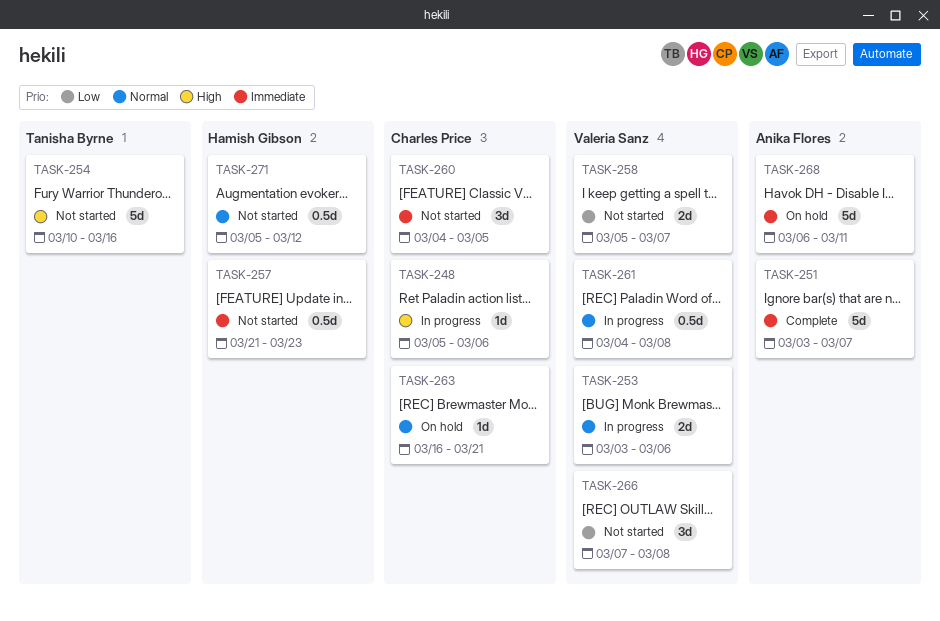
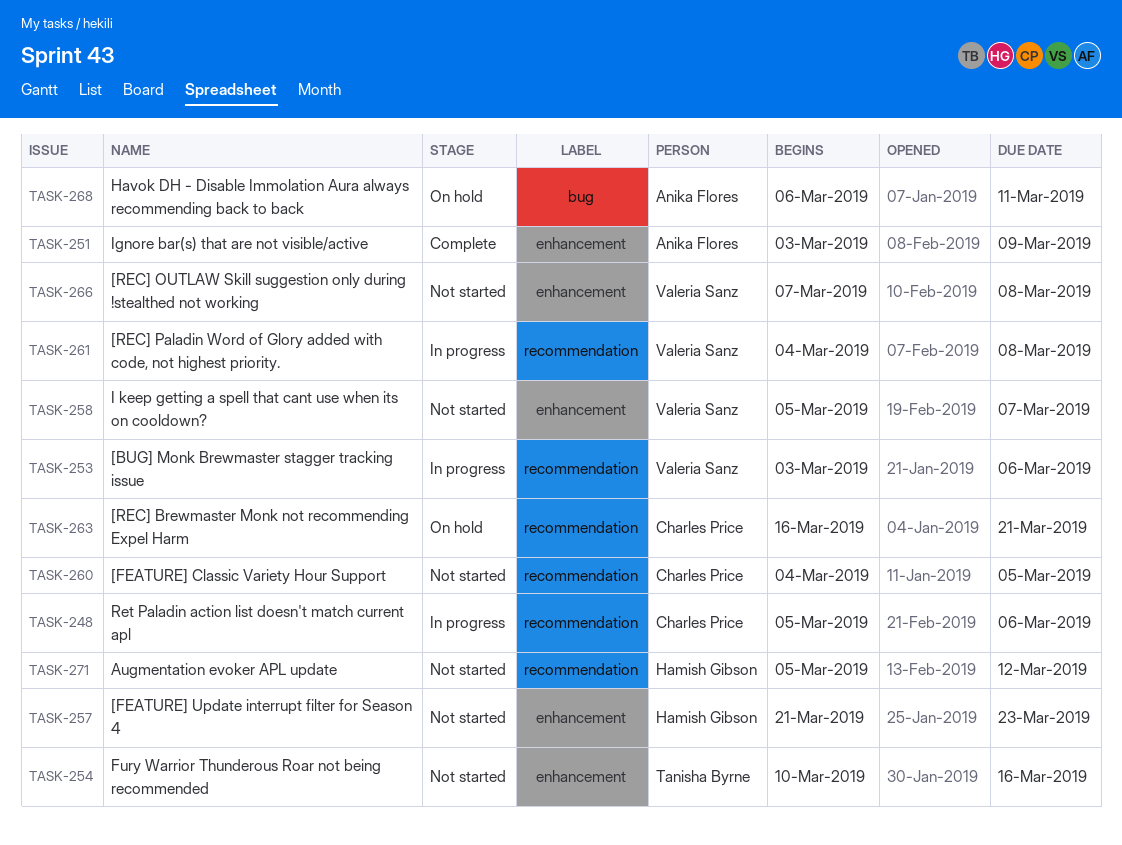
TASK-251, due: Mar 7 -> Mar 9

